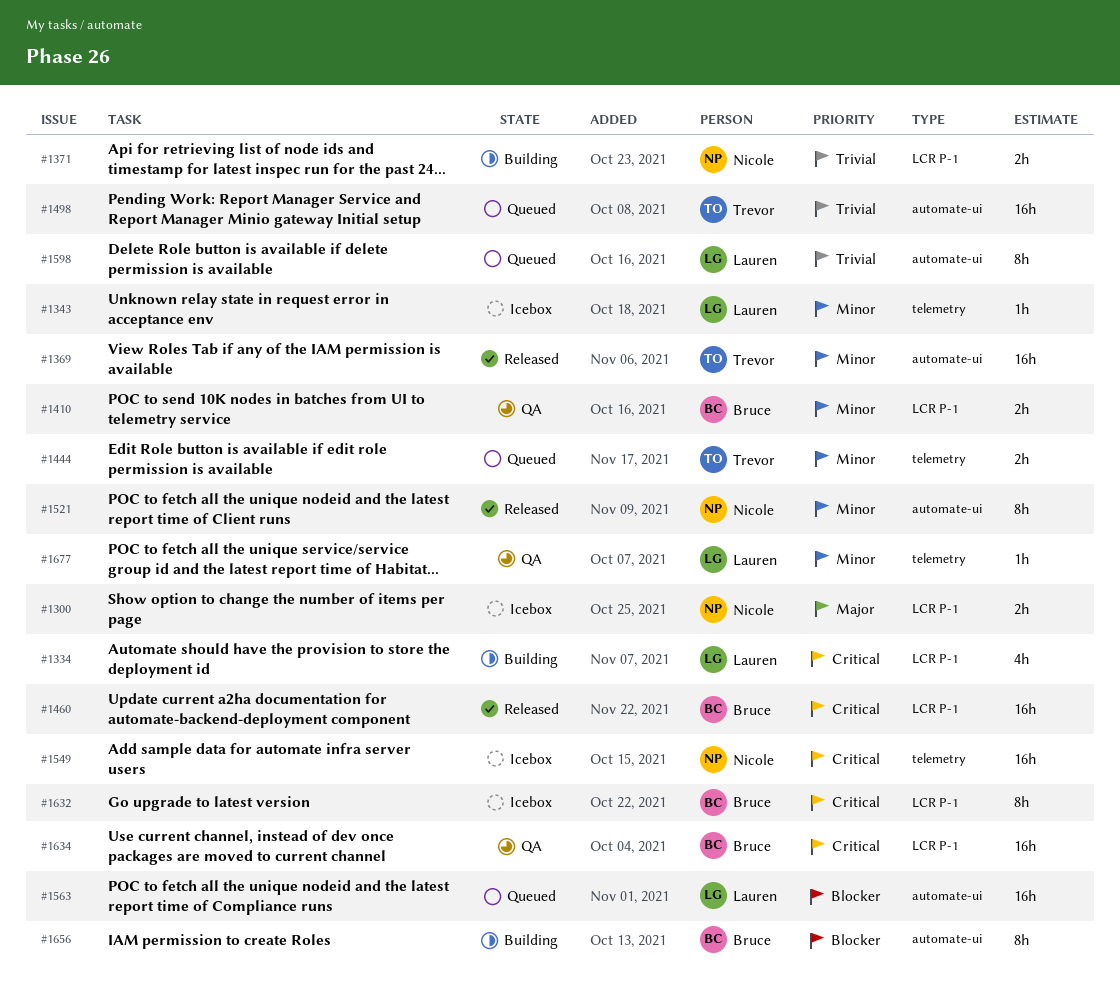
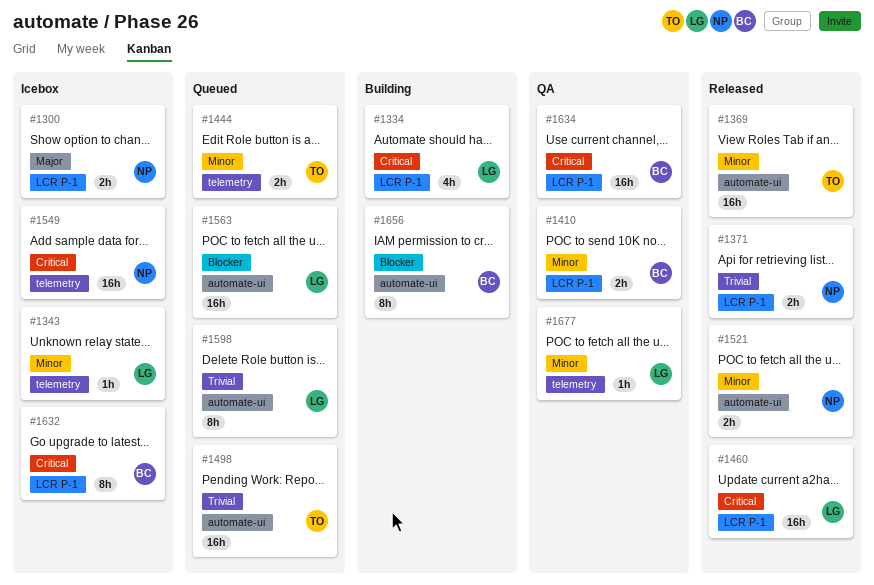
#1371, status: Building -> Released
#1460, owner: Bruce -> Lauren
#1521, estimate: 8h -> 2h

